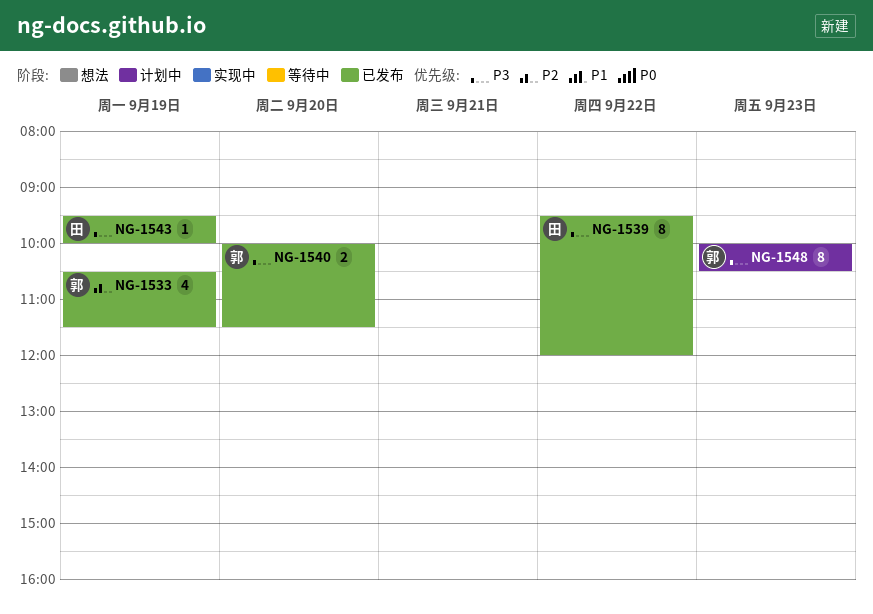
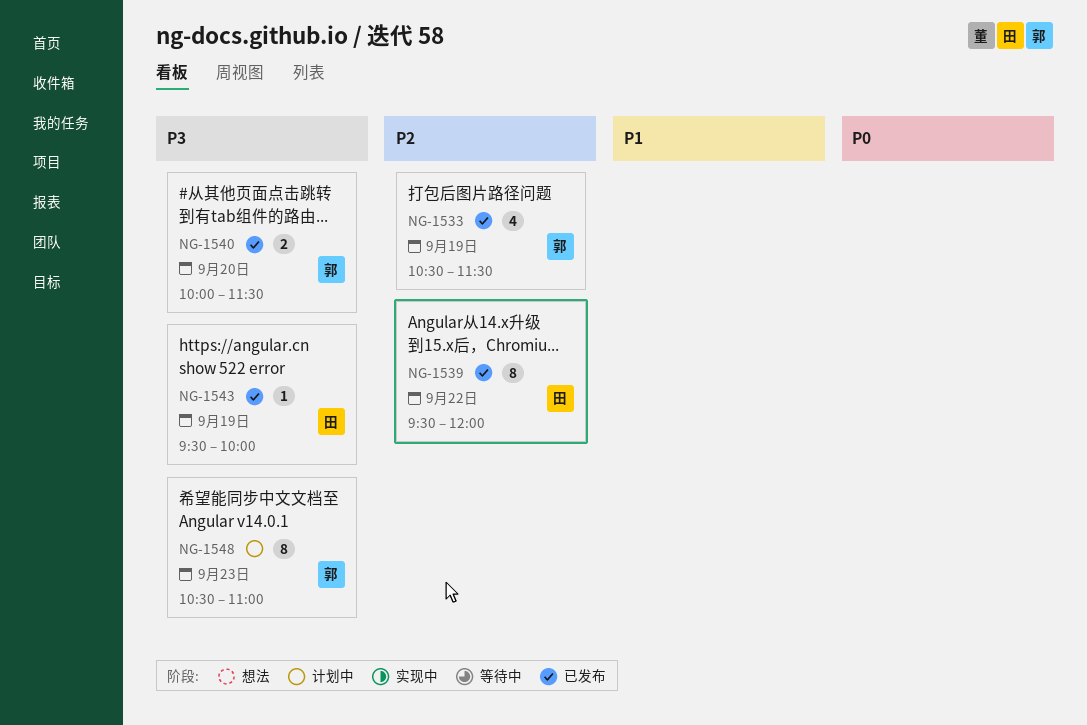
NG-1539, priority: P3 -> P2
NG-1548, begins: 10:00 -> 10:30
NG-1548, ends: 10:30 -> 11:00

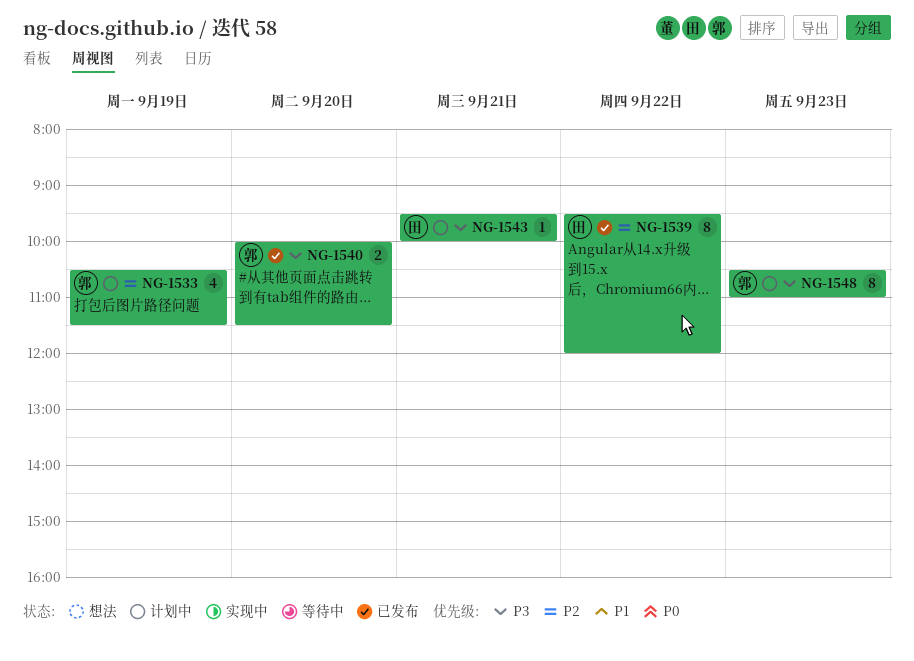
NG-1533, status: 已发布 -> 计划中
NG-1543, status: 已发布 -> 计划中
NG-1543, day: Sep 19 -> Sep 21

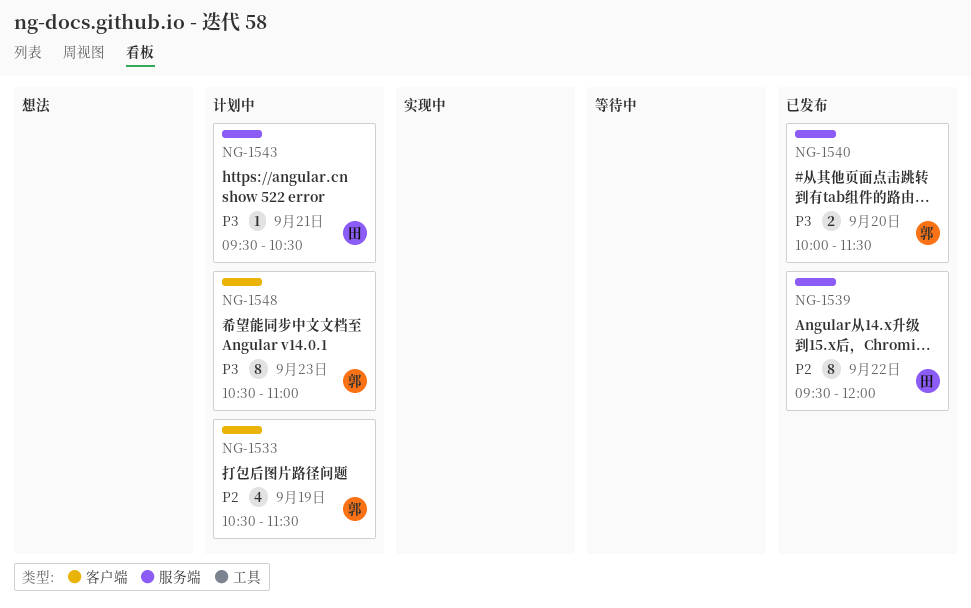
NG-1543, ends: 10:00 -> 10:30

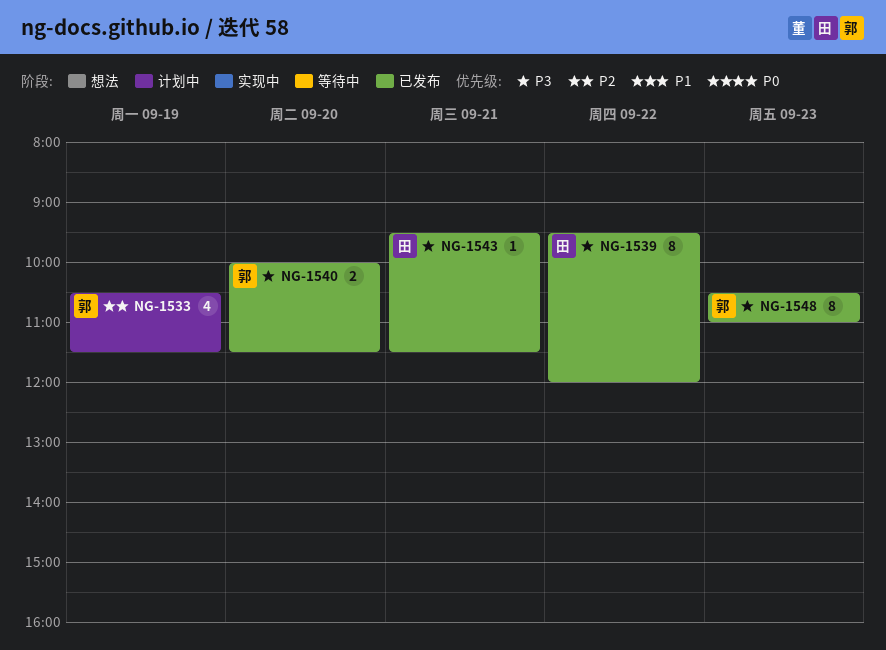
NG-1539, priority: P2 -> P3
NG-1543, status: 计划中 -> 已发布
NG-1543, ends: 10:30 -> 11:30
NG-1548, status: 计划中 -> 已发布

